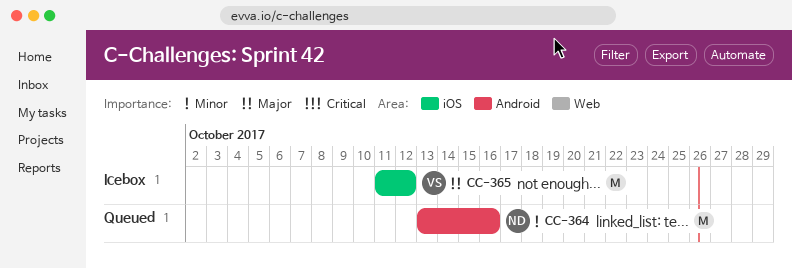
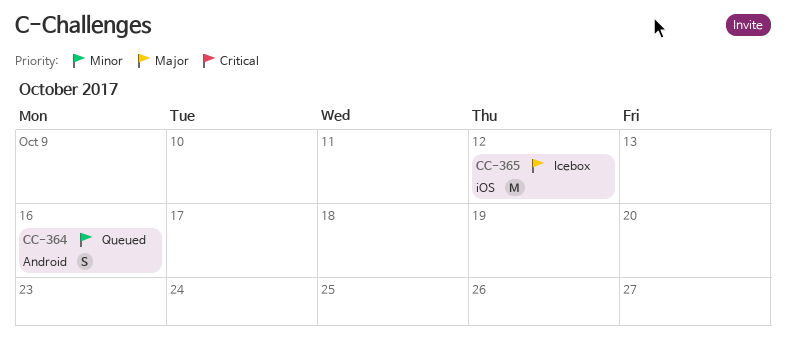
CC-364, estimate: M -> S

